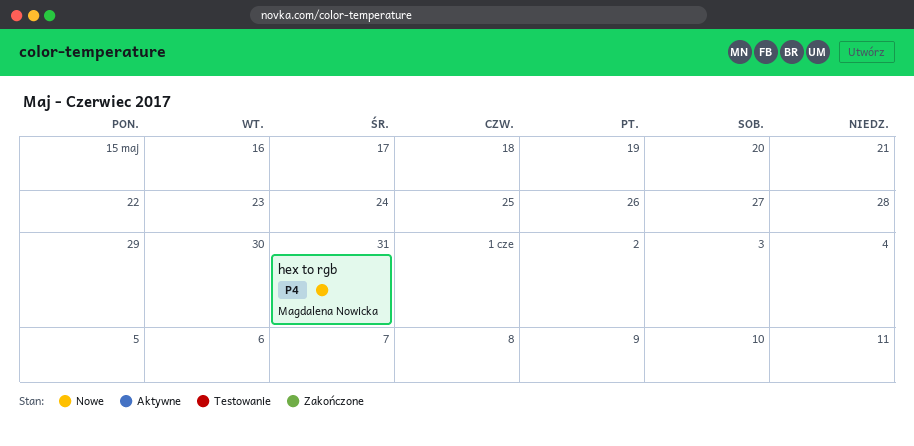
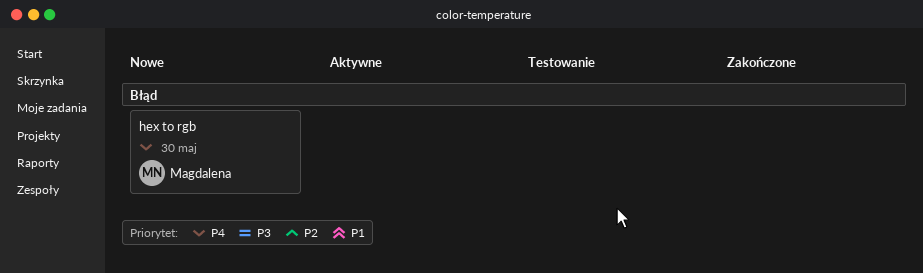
hex to rgb, due: May 31 -> May 30

